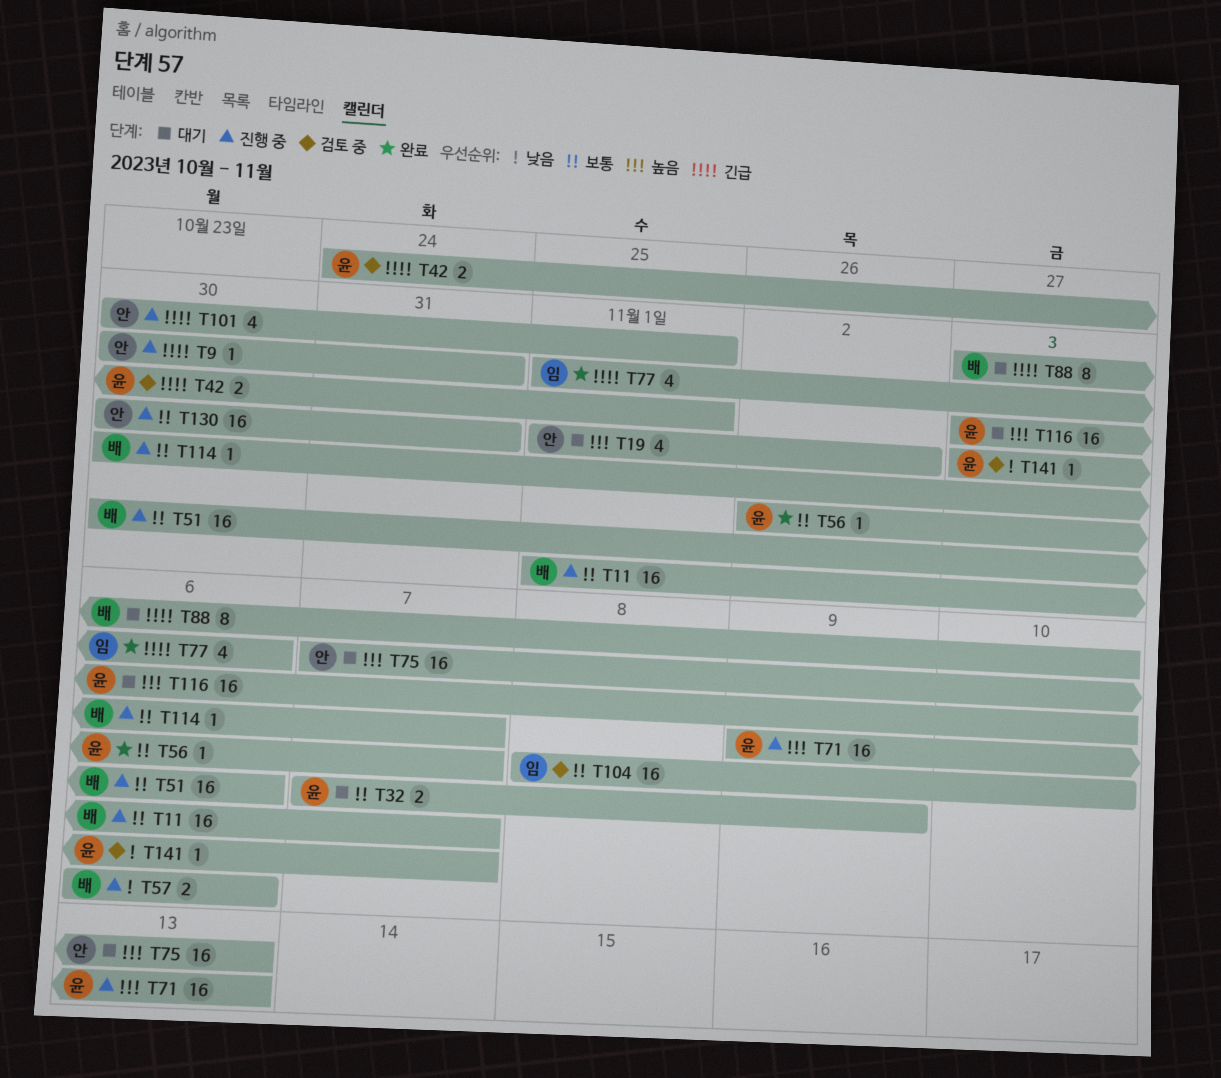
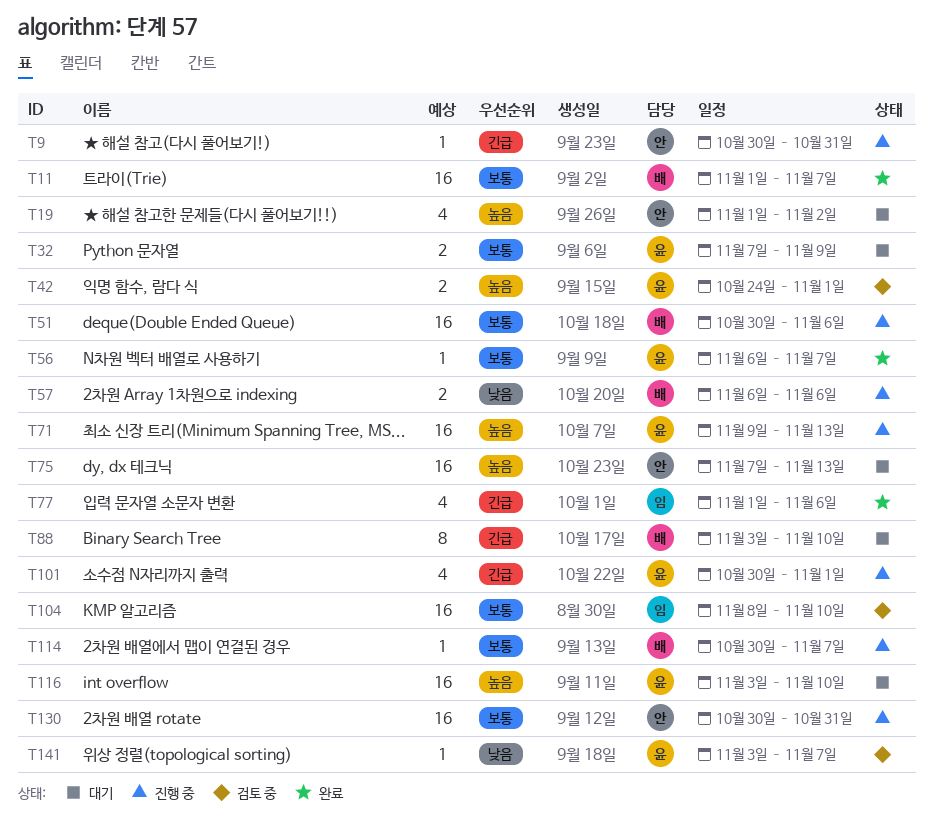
T11, status: 진행 중 -> 완료
T42, priority: 긴급 -> 높음
T56, start: Nov 2 -> Nov 6
T101, owner: 안 -> 윤

